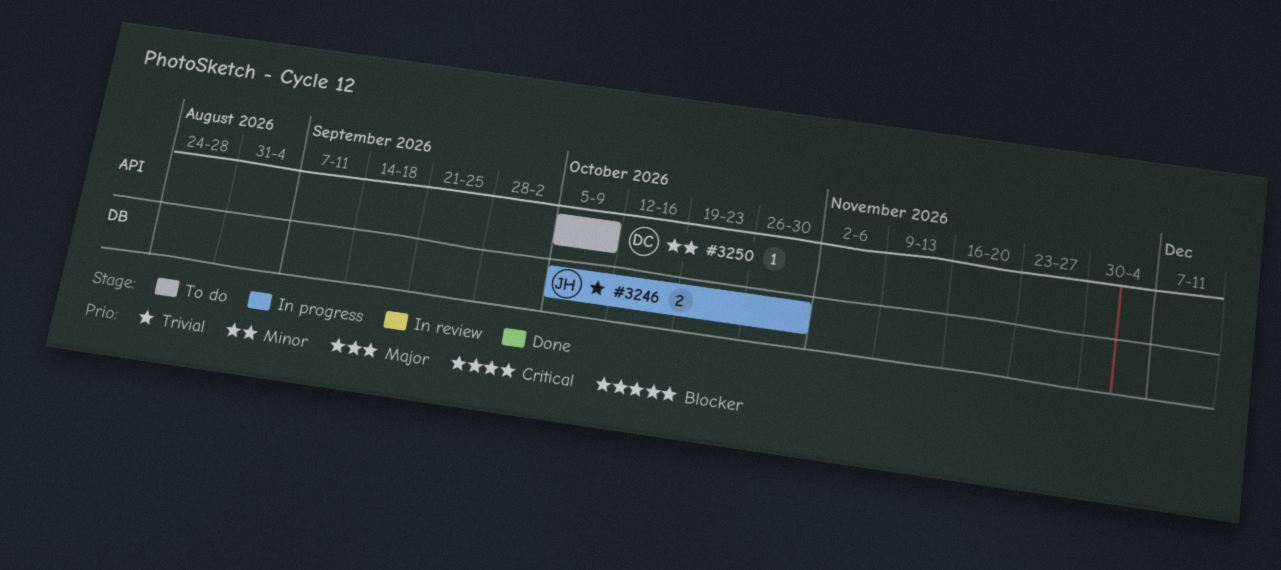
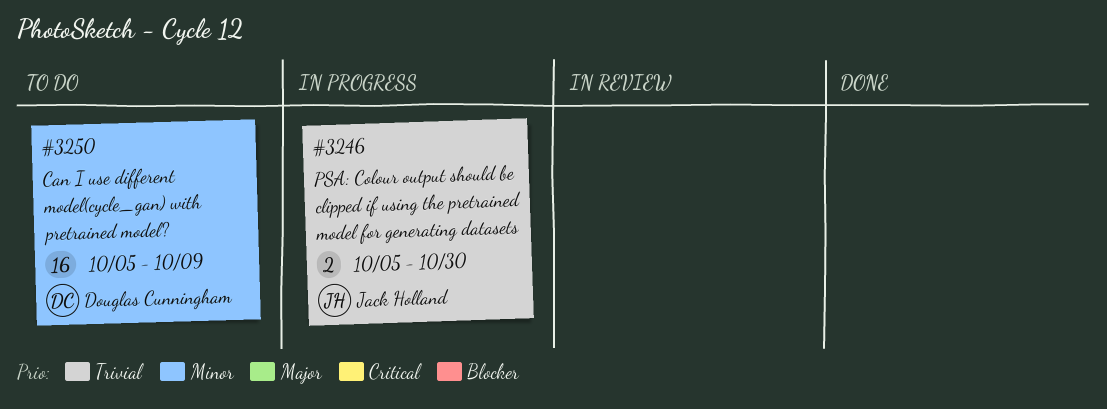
#3250, estimate: 1 -> 16

